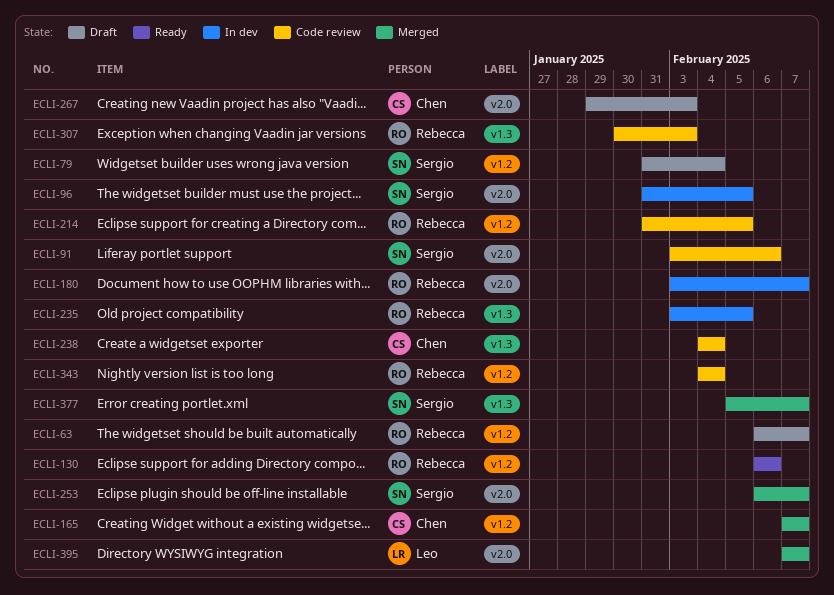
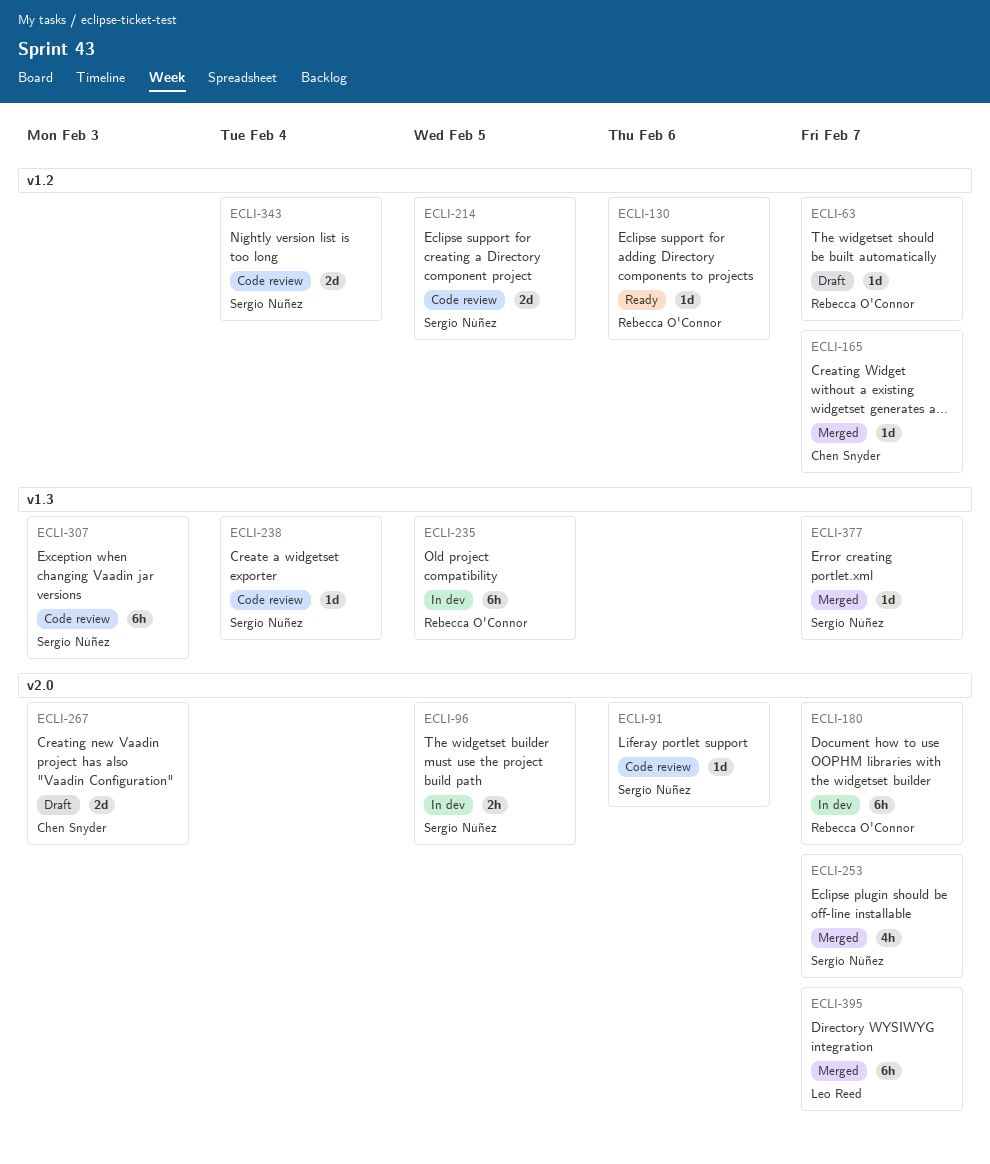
ECLI-79: present -> none
ECLI-214, owner: Rebecca O'Connor -> Sergio Núñez
ECLI-238, owner: Chen Snyder -> Sergio Núñez
ECLI-307, owner: Rebecca O'Connor -> Sergio Núñez
ECLI-343, owner: Rebecca O'Connor -> Sergio Núñez

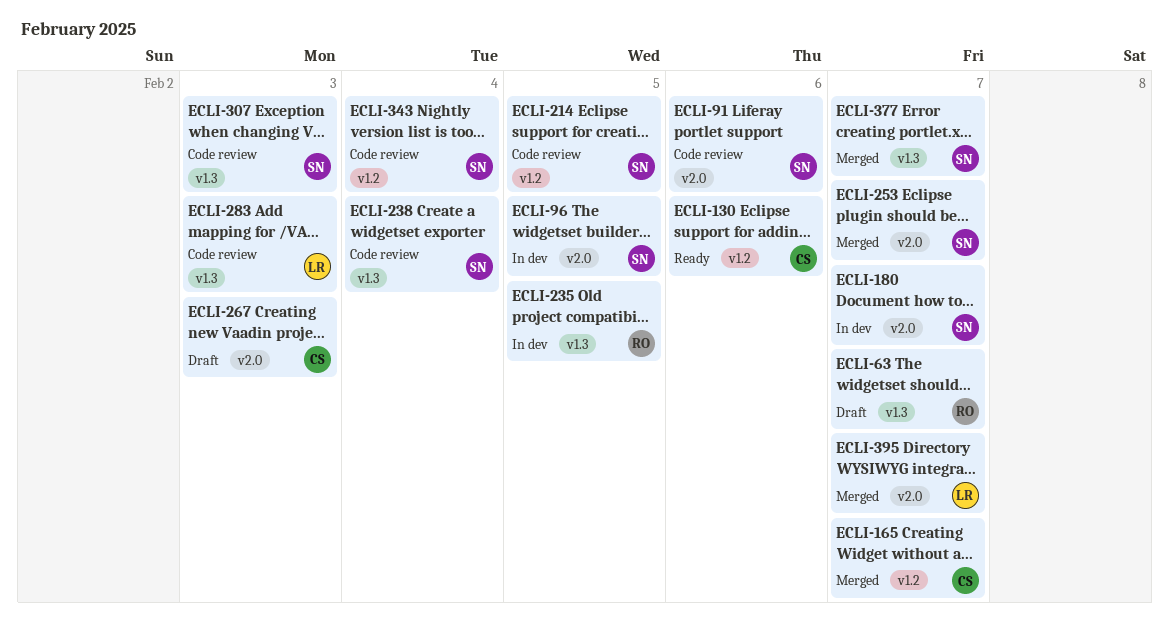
ECLI-63, label: v1.2 -> v1.3
ECLI-130, owner: Rebecca O'Connor -> Chen Snyder
ECLI-180, owner: Rebecca O'Connor -> Sergio Núñez
ECLI-283: none -> present

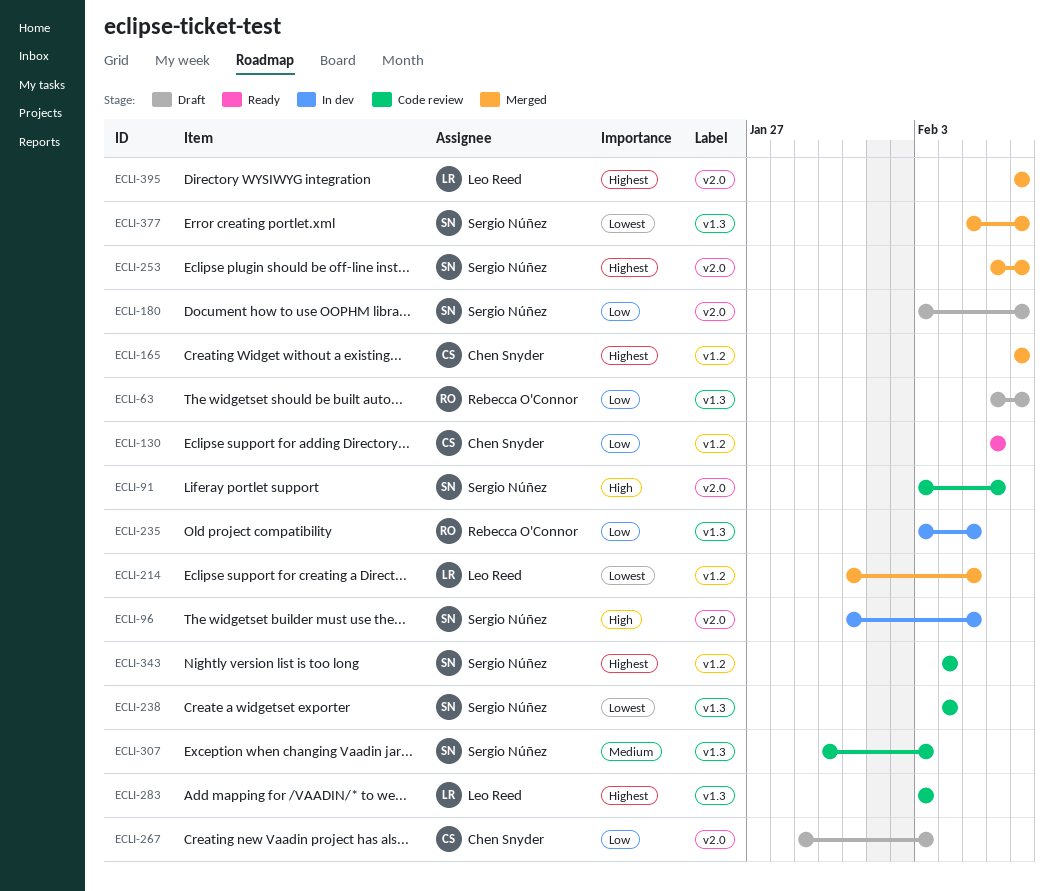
ECLI-180, status: In dev -> Draft
ECLI-214, status: Code review -> Merged
ECLI-214, owner: Sergio Núñez -> Leo Reed

